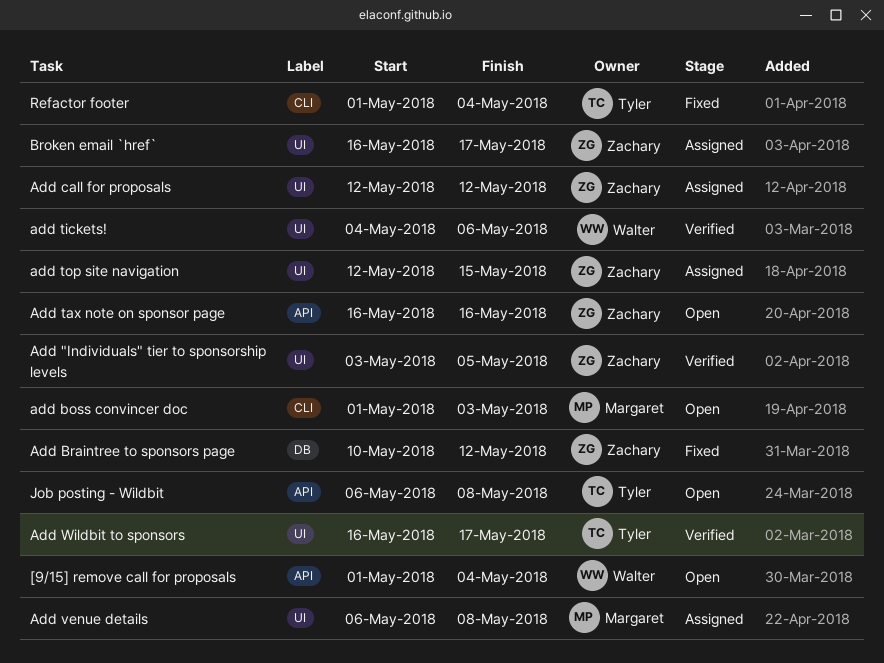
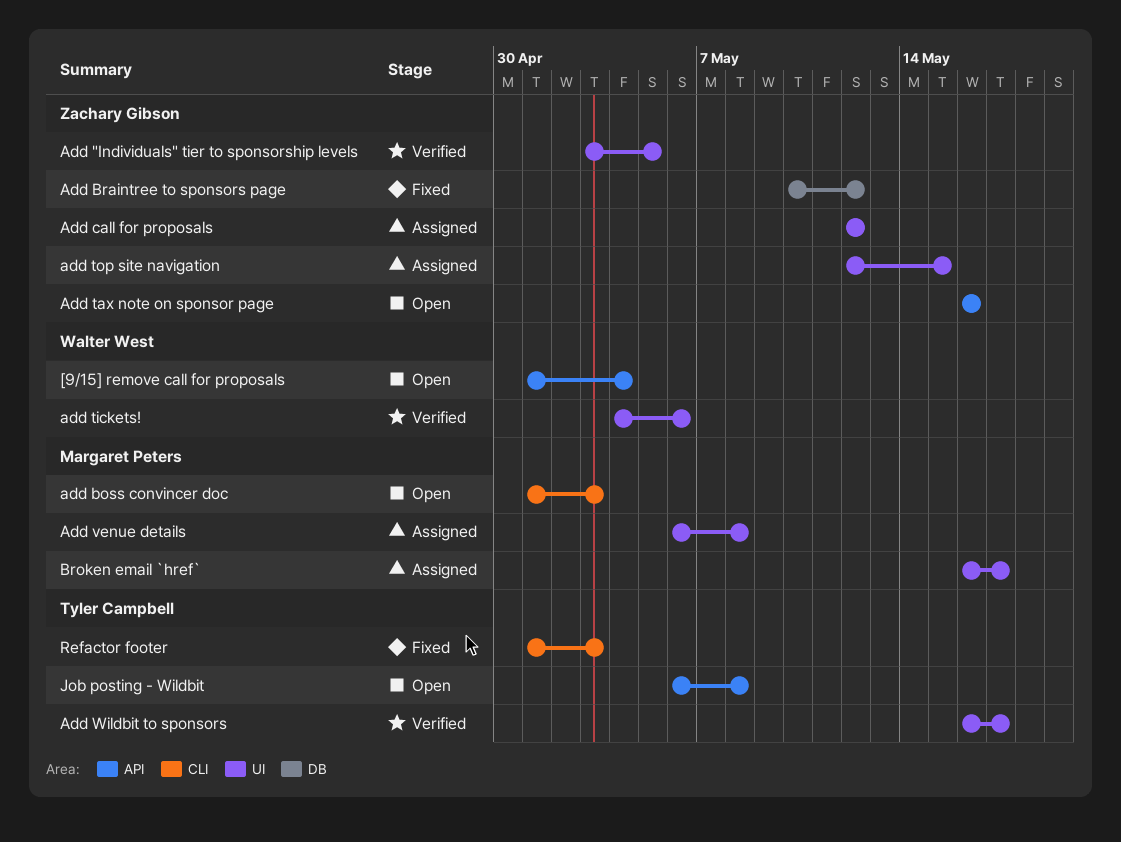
Broken email `href`, owner: Zachary Gibson -> Margaret Peters
Refactor footer, due: May 4 -> May 3

